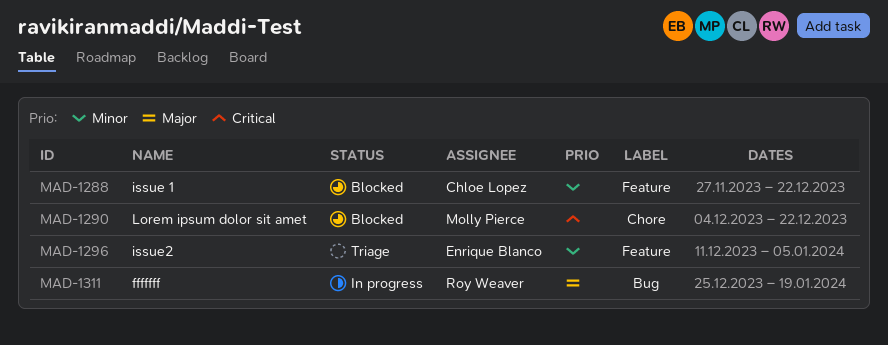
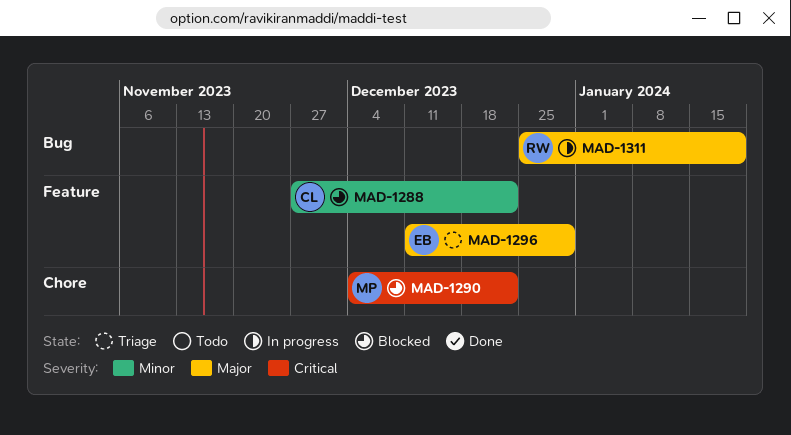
MAD-1296, priority: Minor -> Major
MAD-1296, due: Jan 5 -> Dec 29

